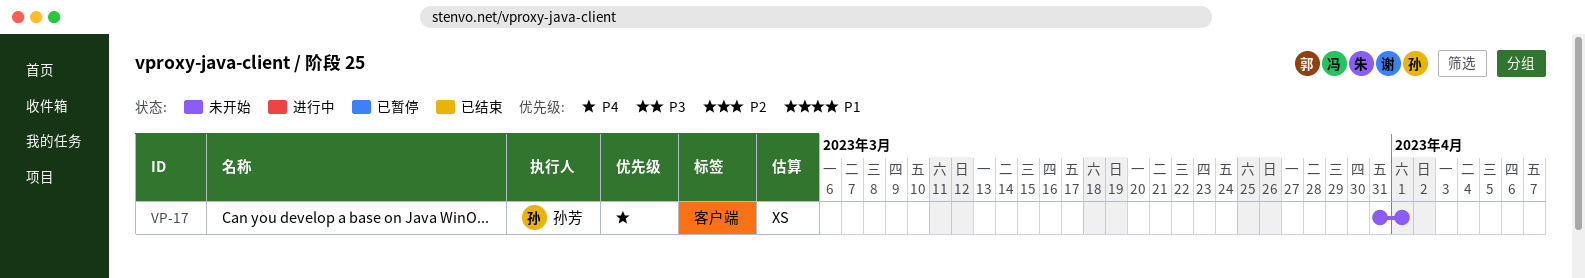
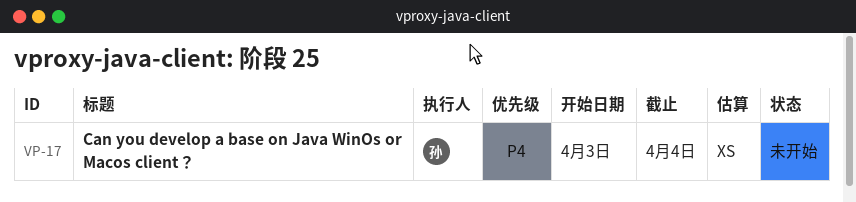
VP-17, start: Mar 31 -> Apr 3
VP-17, due: Apr 1 -> Apr 4

